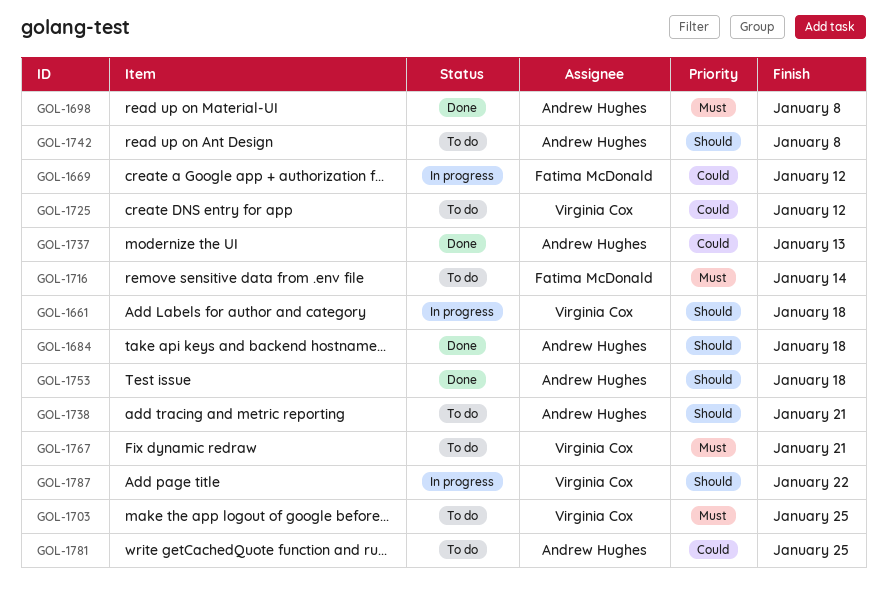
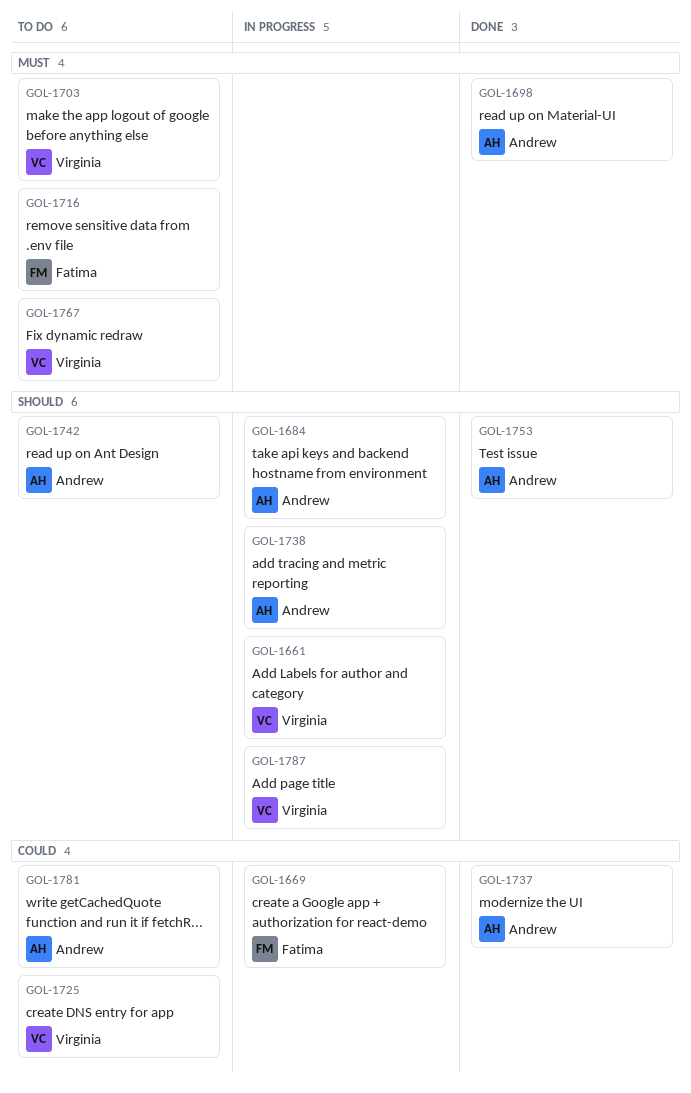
GOL-1684, status: Done -> In progress
GOL-1738, status: To do -> In progress

